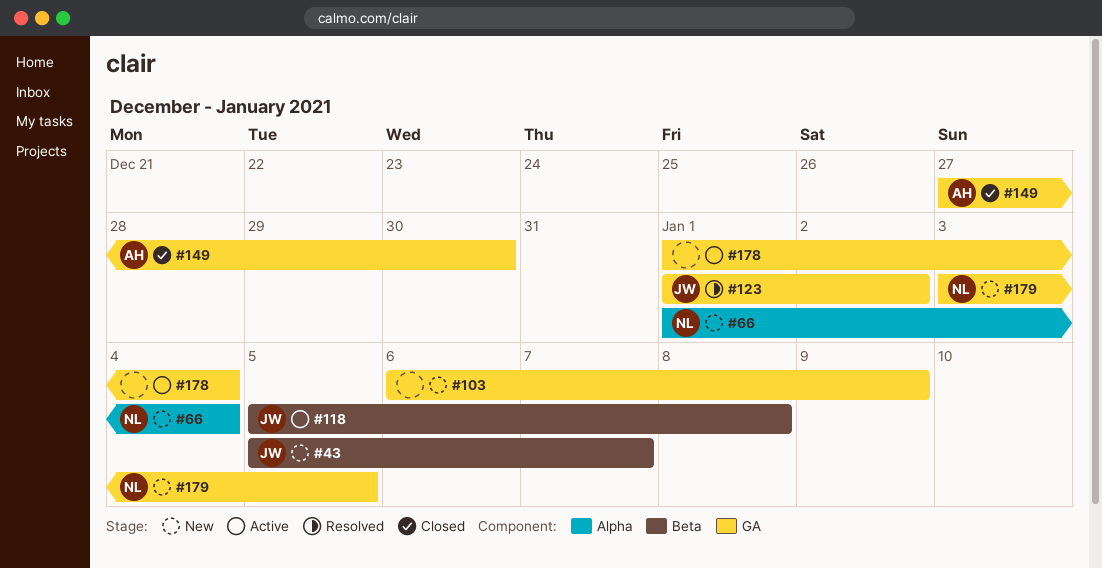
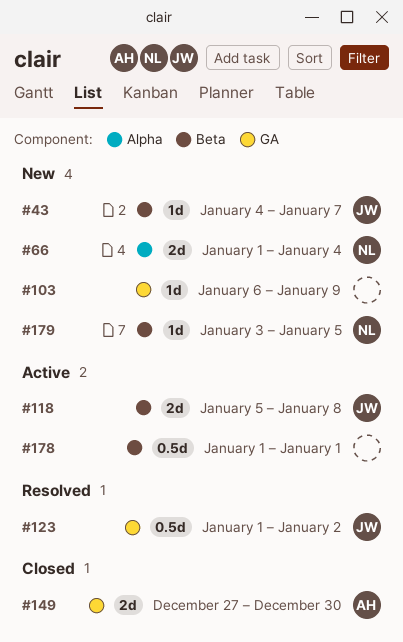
#43, start: Jan 5 -> Jan 4
#178, label: GA -> Beta
#178, due: Jan 4 -> Jan 1
#179, label: GA -> Beta

